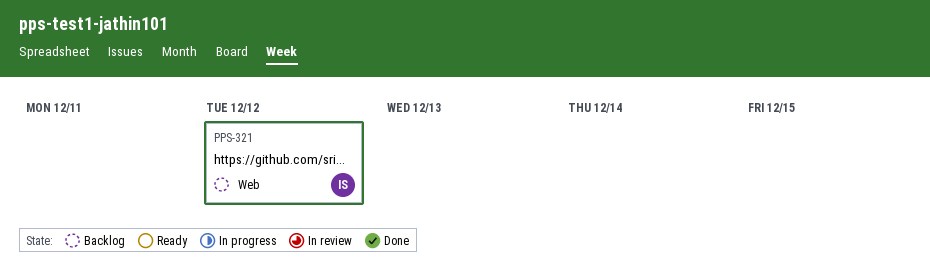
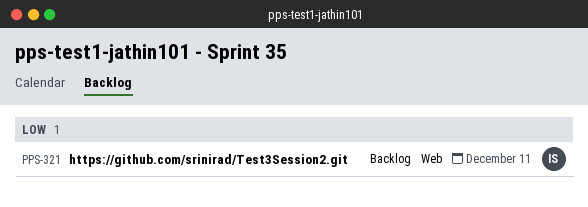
PPS-321, due: Dec 12 -> Dec 11

